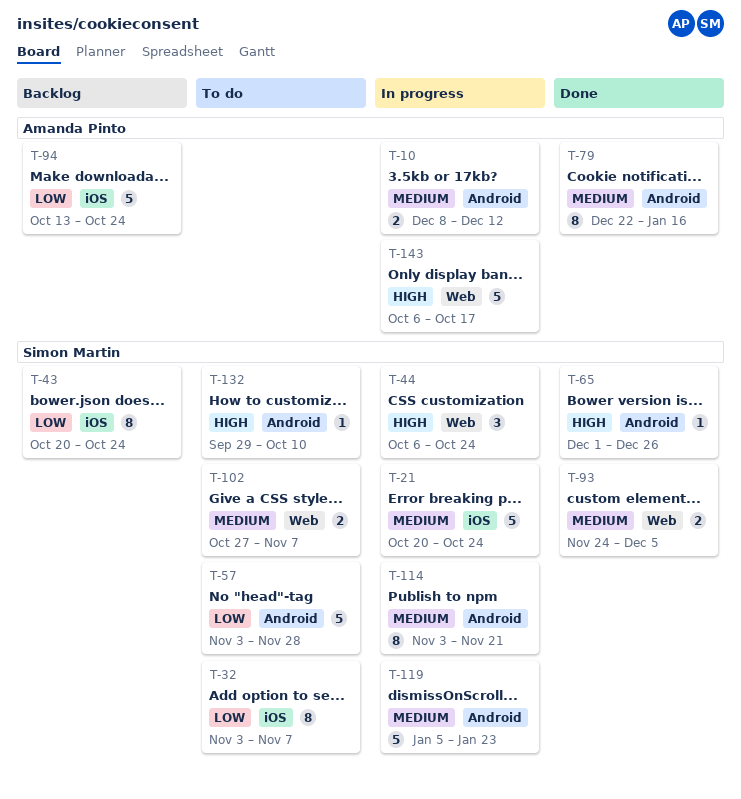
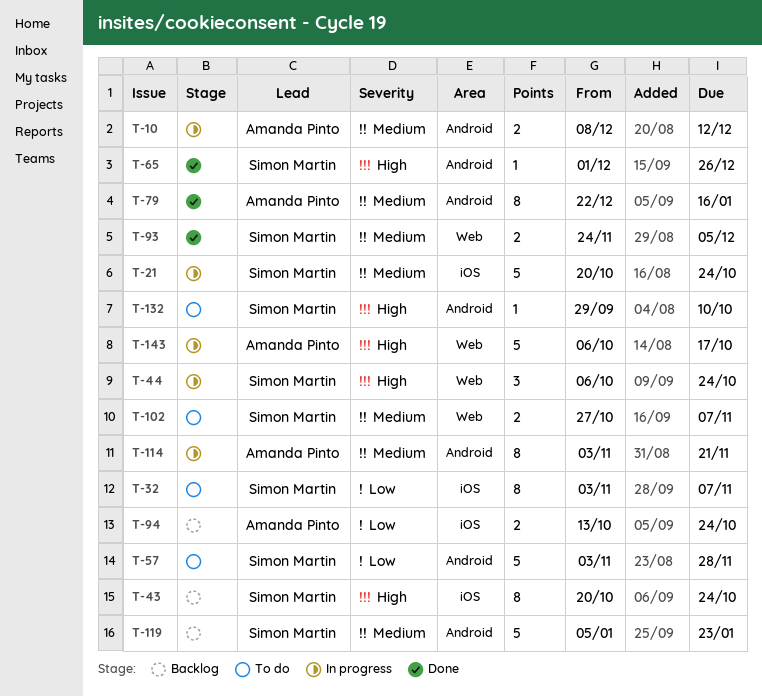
T-43, priority: Low -> High
T-94, estimate: 5 -> 2
T-114, owner: Simon Martin -> Amanda Pinto
T-119, status: In progress -> Backlog

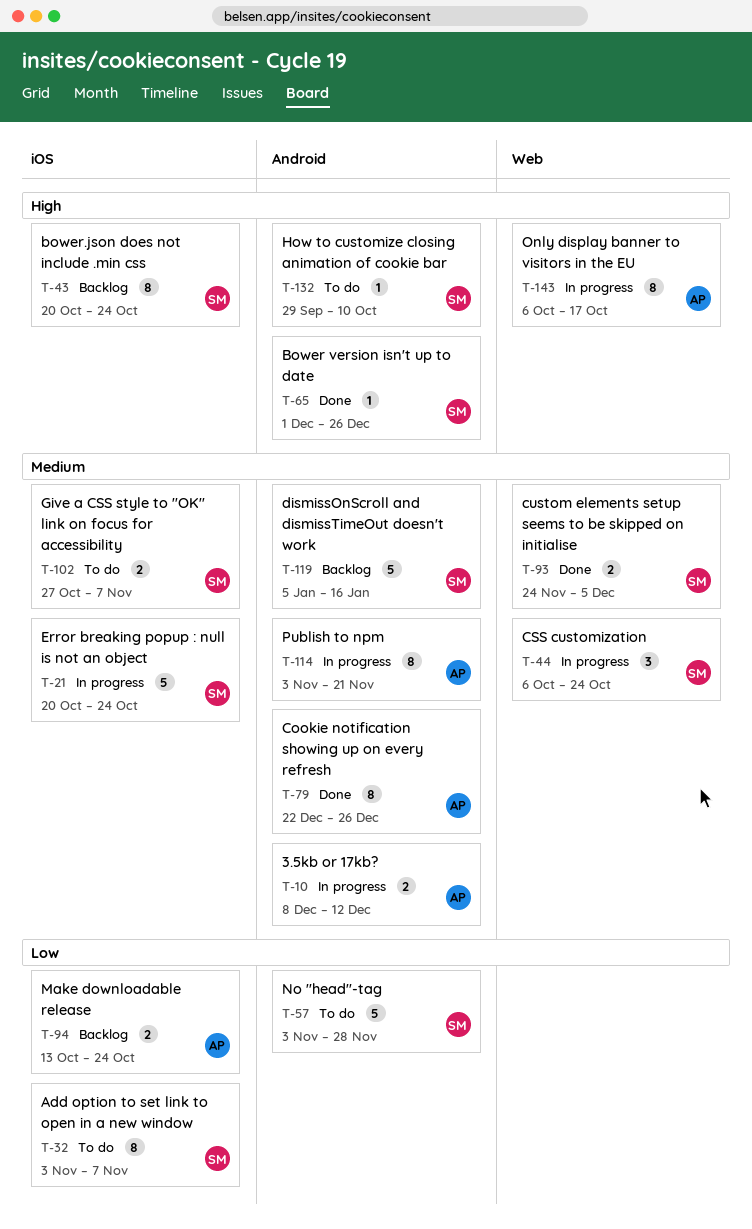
T-44, priority: High -> Medium
T-79, due: Jan 16 -> Dec 26
T-102, label: Web -> iOS
T-119, due: Jan 23 -> Jan 16
T-143, estimate: 5 -> 8

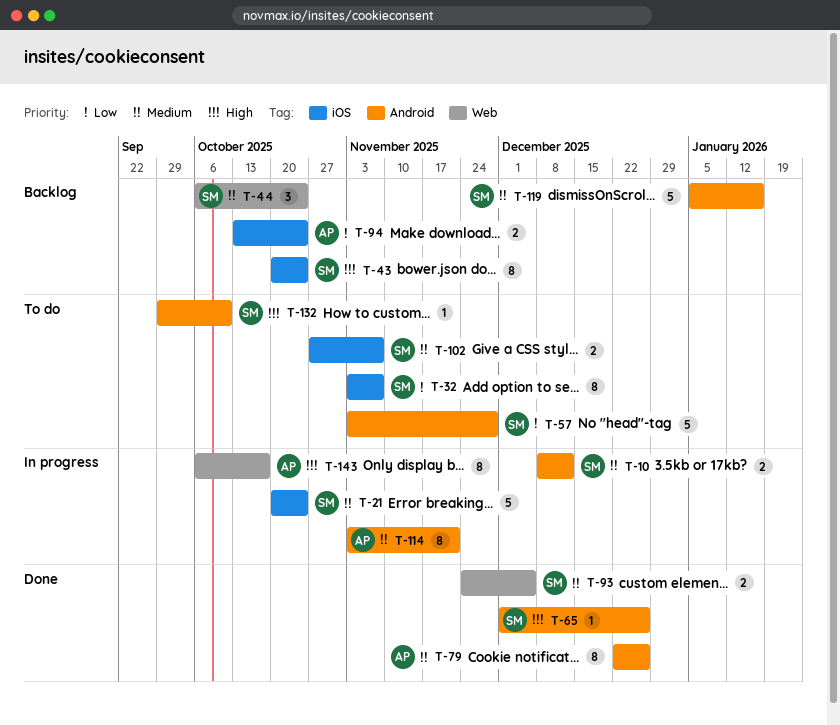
T-10, owner: AP -> SM
T-44, status: In progress -> Backlog

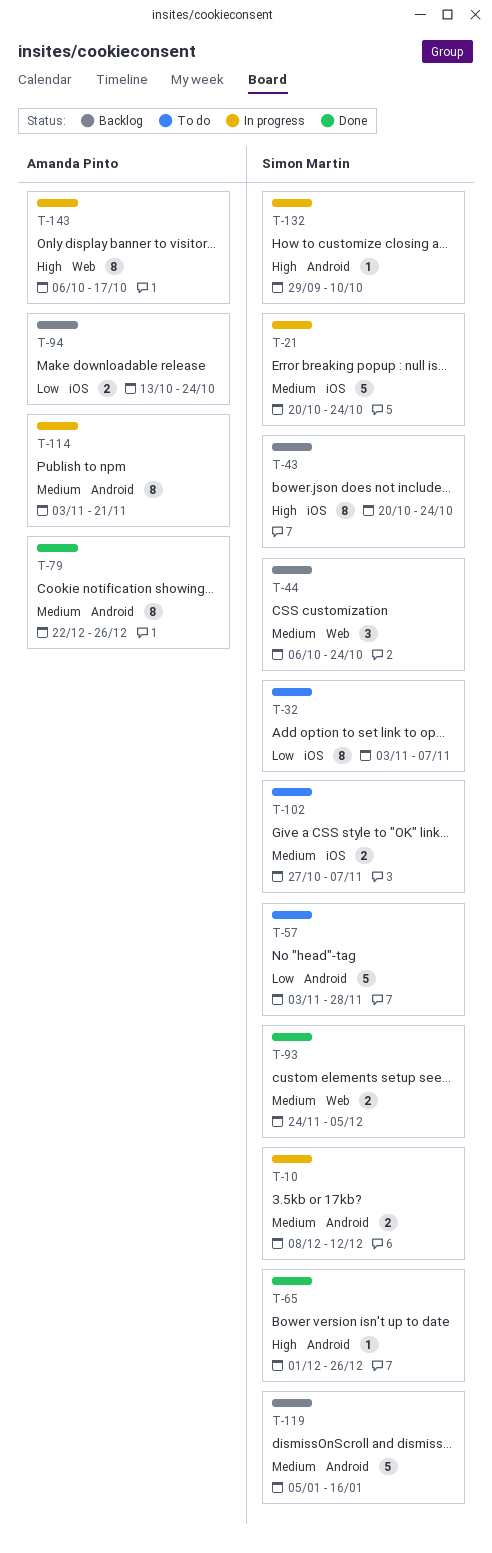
T-132, status: To do -> In progress

